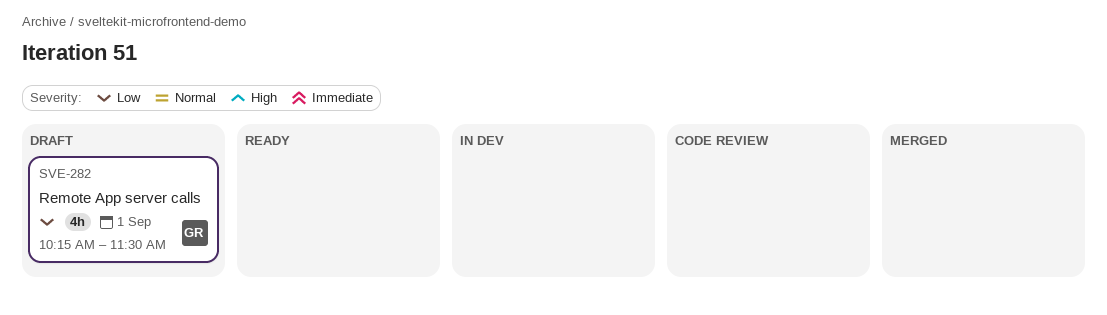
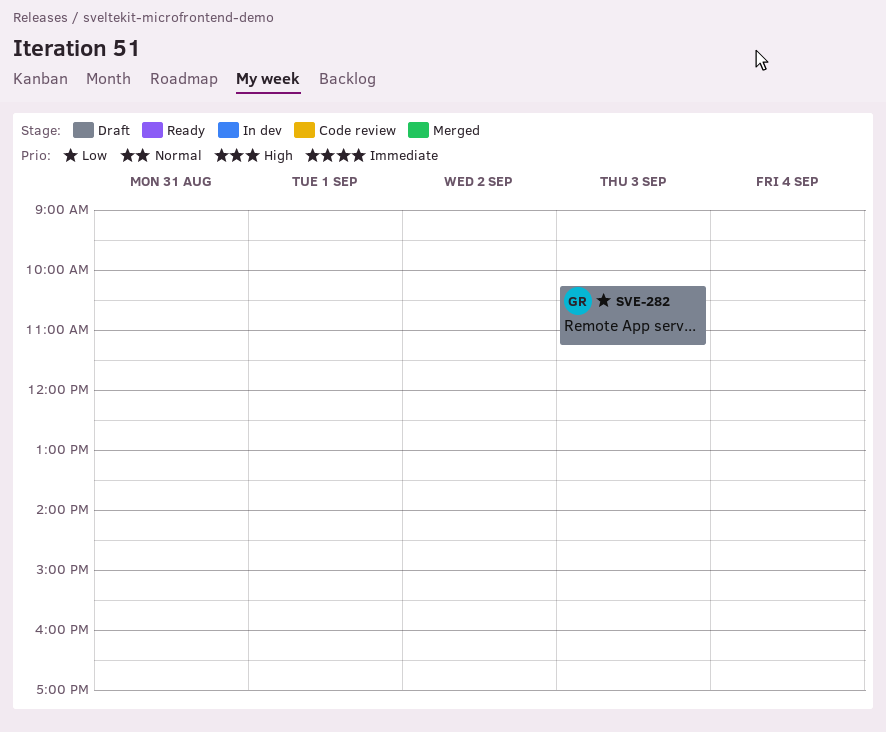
SVE-282, day: Sep 1 -> Sep 3
SVE-282, ends: 11:30 -> 11:15

